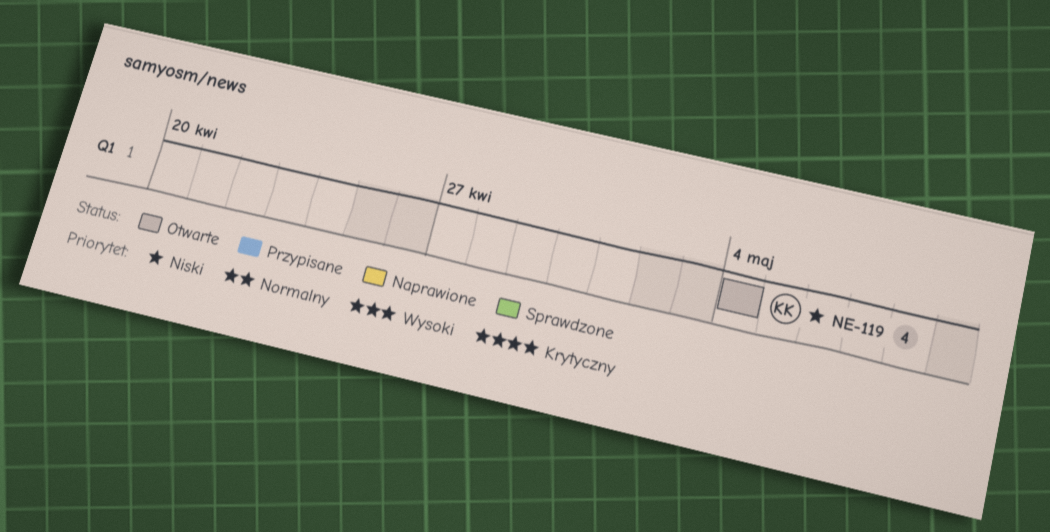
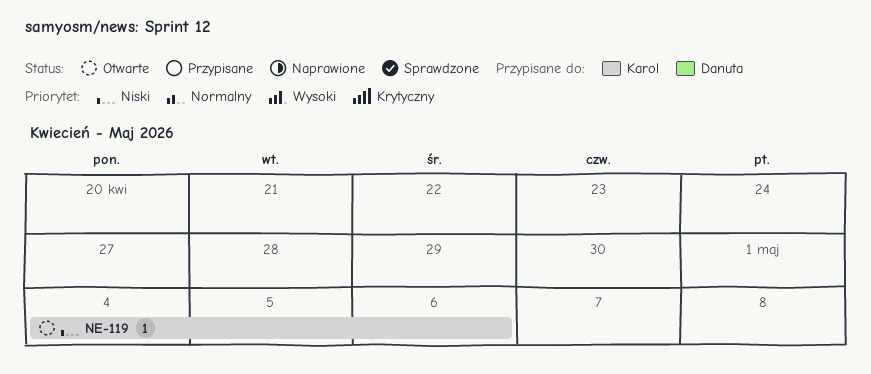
NE-119, estimate: 4 -> 1
NE-119, due: May 4 -> May 6

